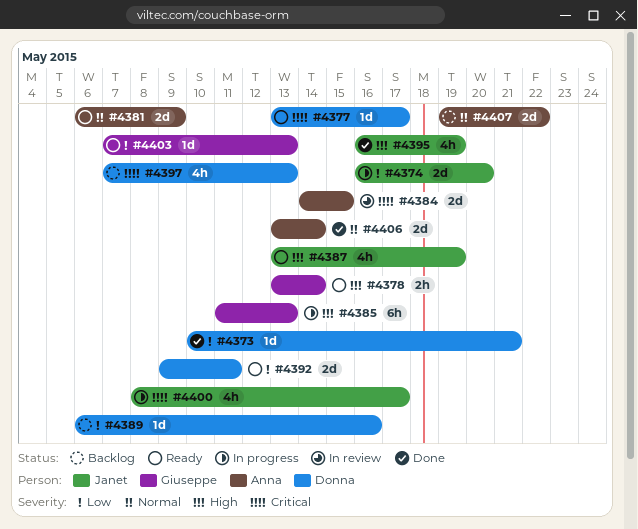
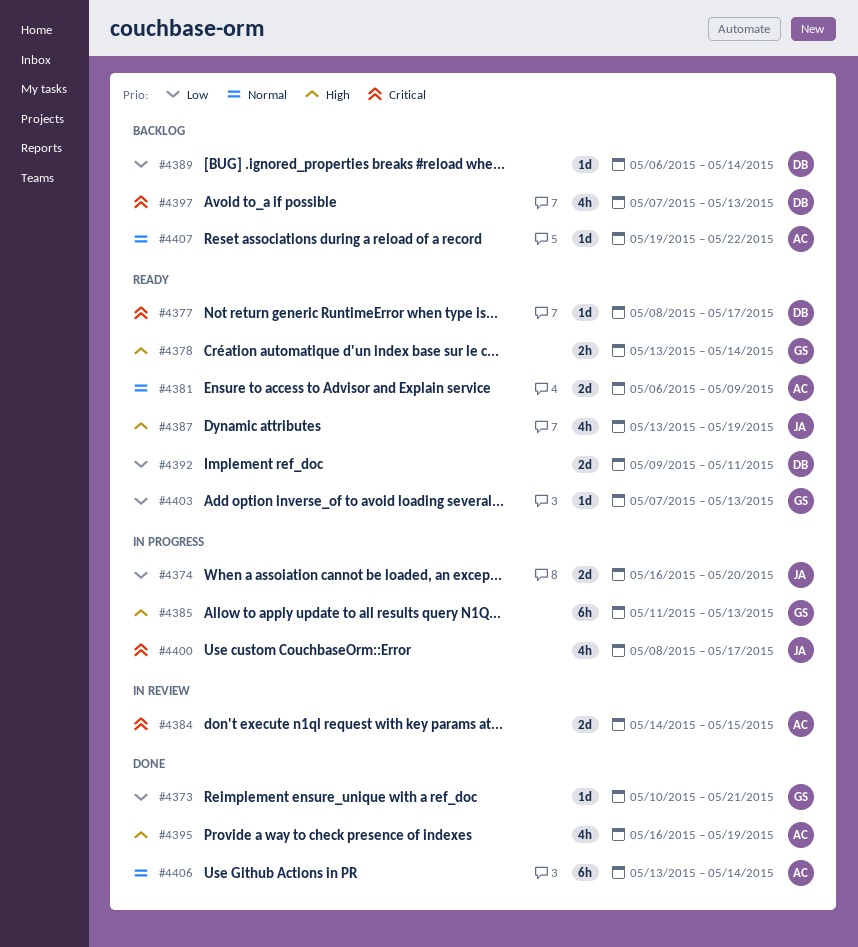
#4373, owner: Donna -> Giuseppe
#4377, start: May 13 -> May 8
#4389, due: May 16 -> May 14
#4395, owner: Janet -> Anna
#4406, estimate: 2d -> 6h
#4407, estimate: 2d -> 1d

